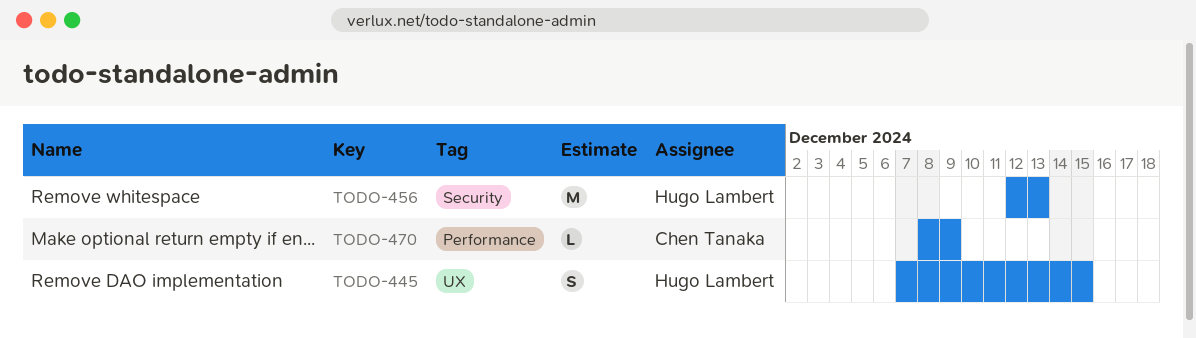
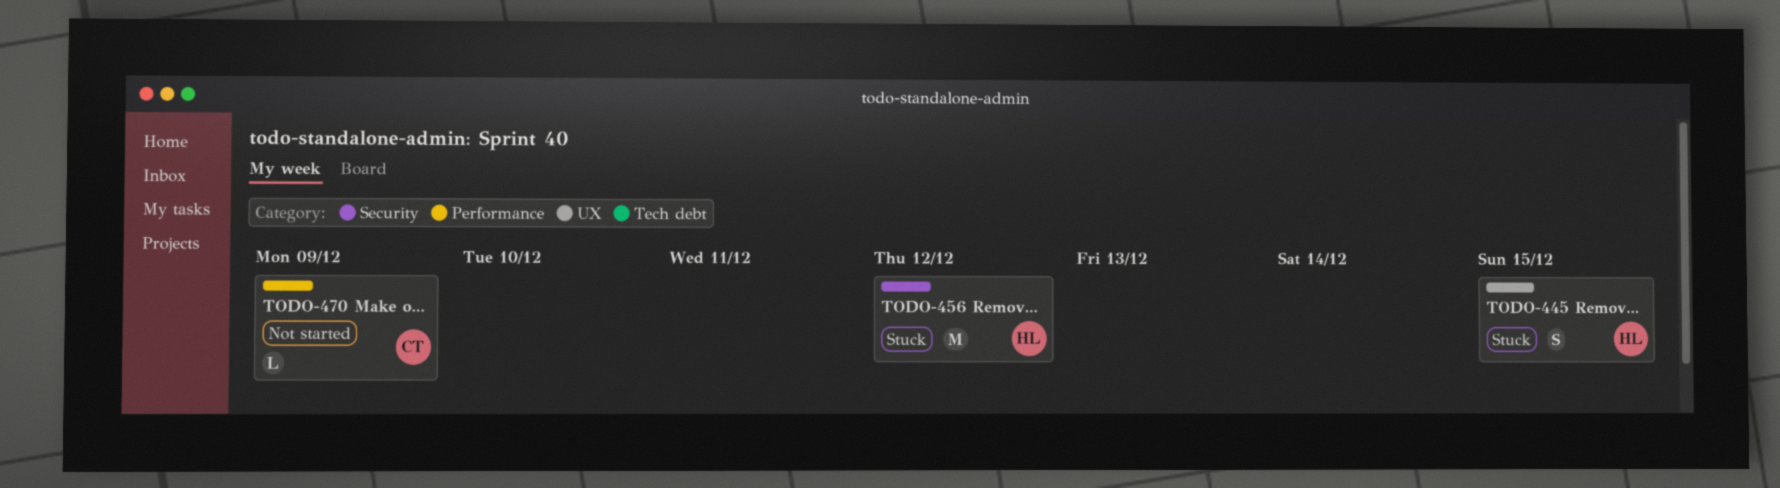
TODO-456, due: Dec 13 -> Dec 12

